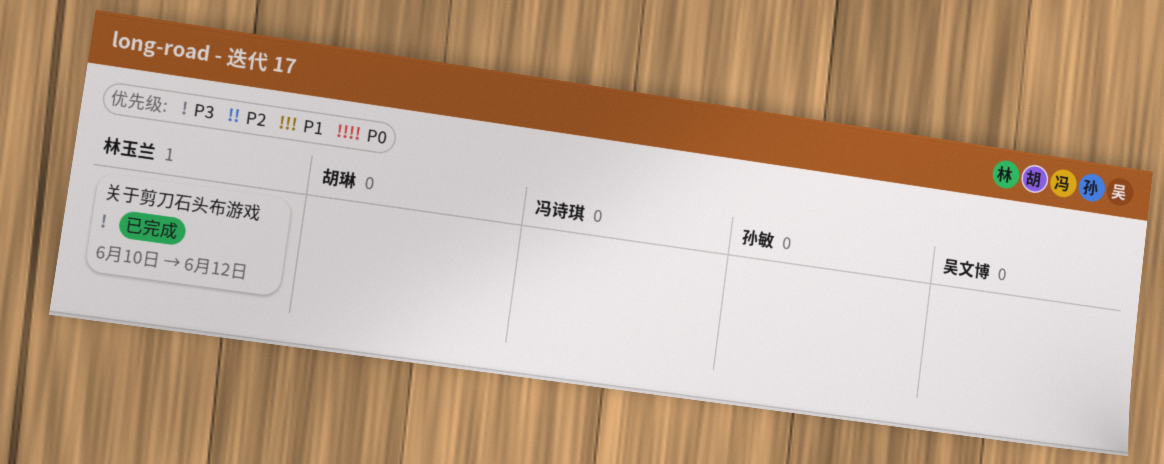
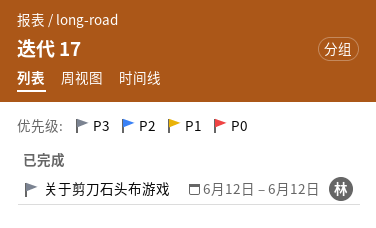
关于剪刀石头布游戏, start: Jun 10 -> Jun 12

